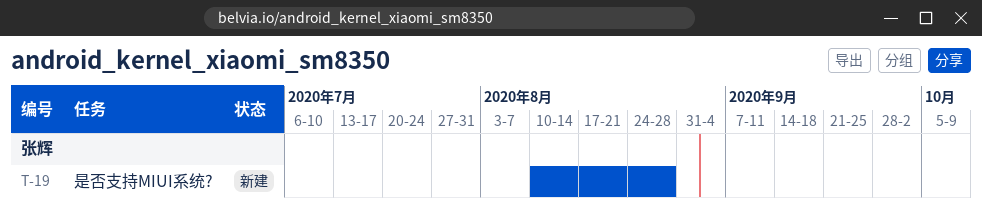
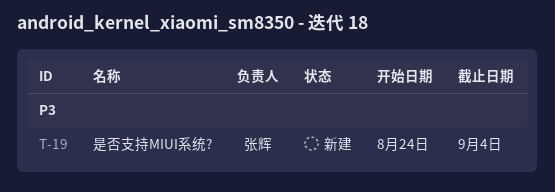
T-19, start: Aug 10 -> Aug 24
T-19, due: Aug 28 -> Sep 4

